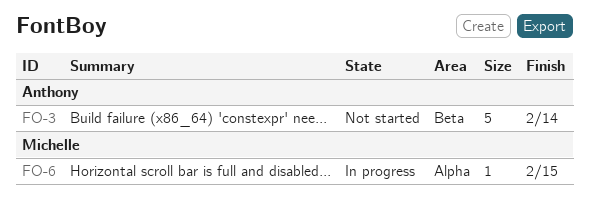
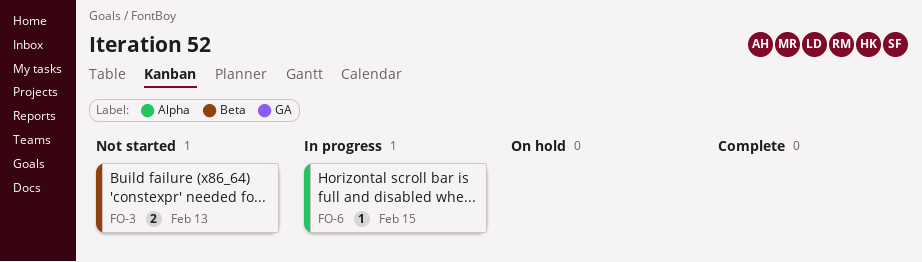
FO-3, estimate: 5 -> 2
FO-3, due: Feb 14 -> Feb 13

